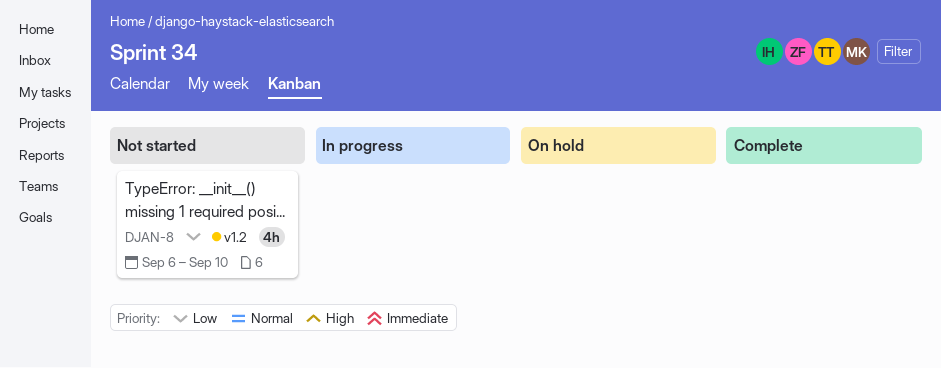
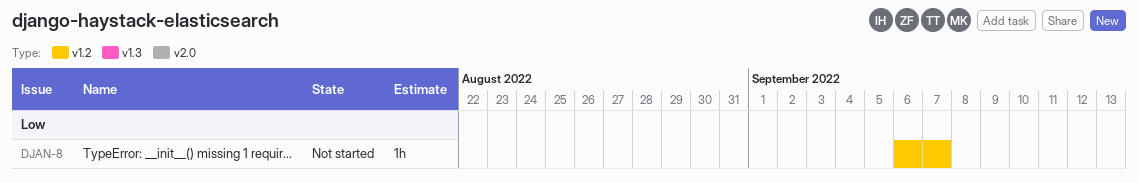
DJAN-8, estimate: 4h -> 1h
DJAN-8, due: Sep 10 -> Sep 7

